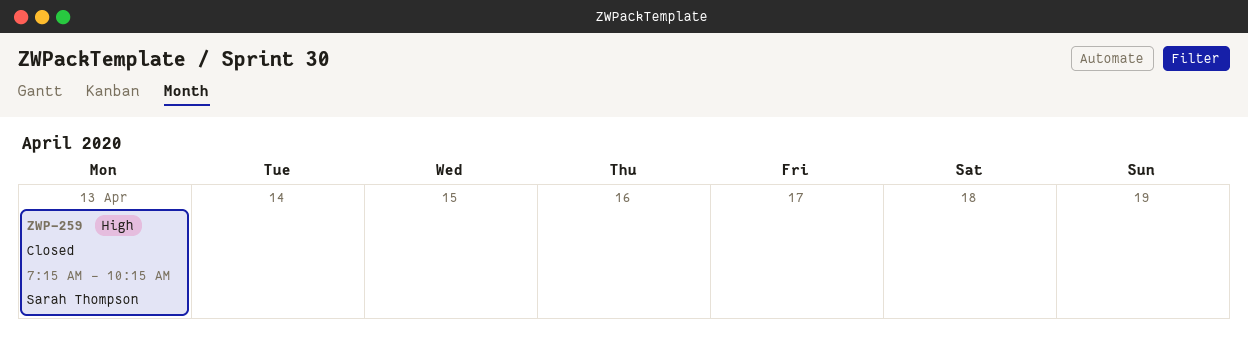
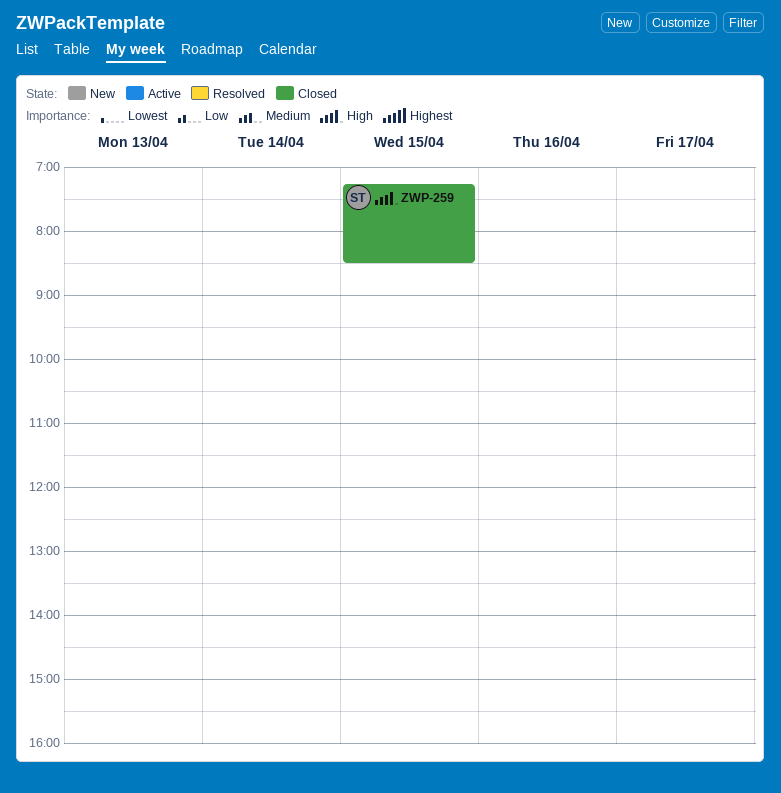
ZWP-259, day: Apr 13 -> Apr 15
ZWP-259, ends: 10:15 -> 08:30

